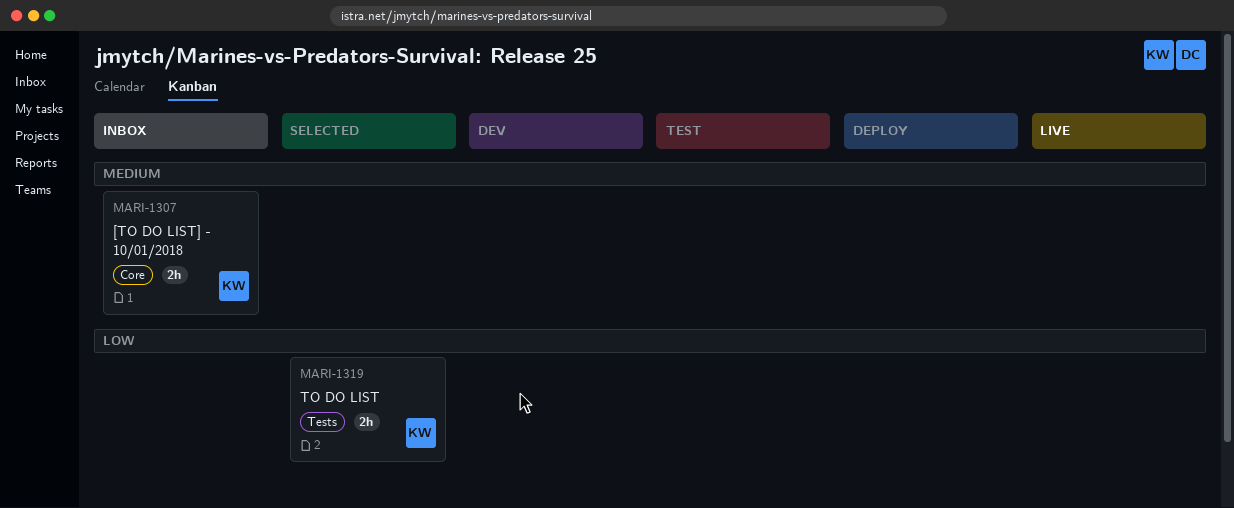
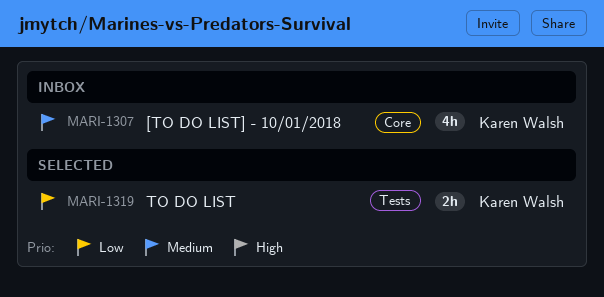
MARI-1307, estimate: 2h -> 4h

